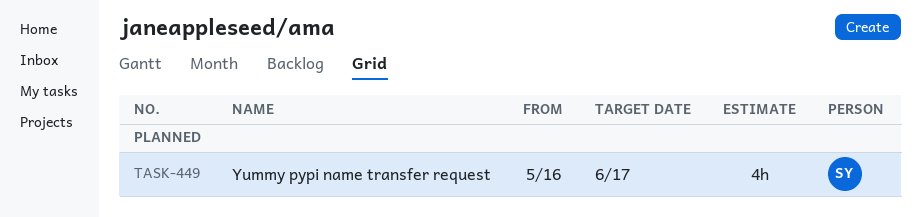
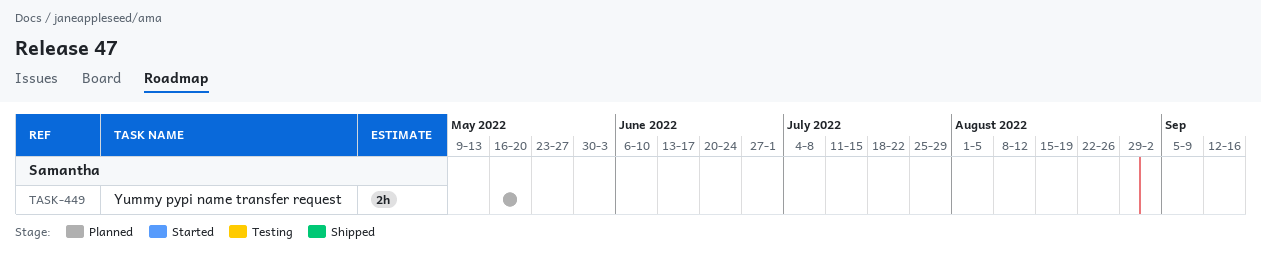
TASK-449, estimate: 4h -> 2h
TASK-449, due: Jun 17 -> May 20

